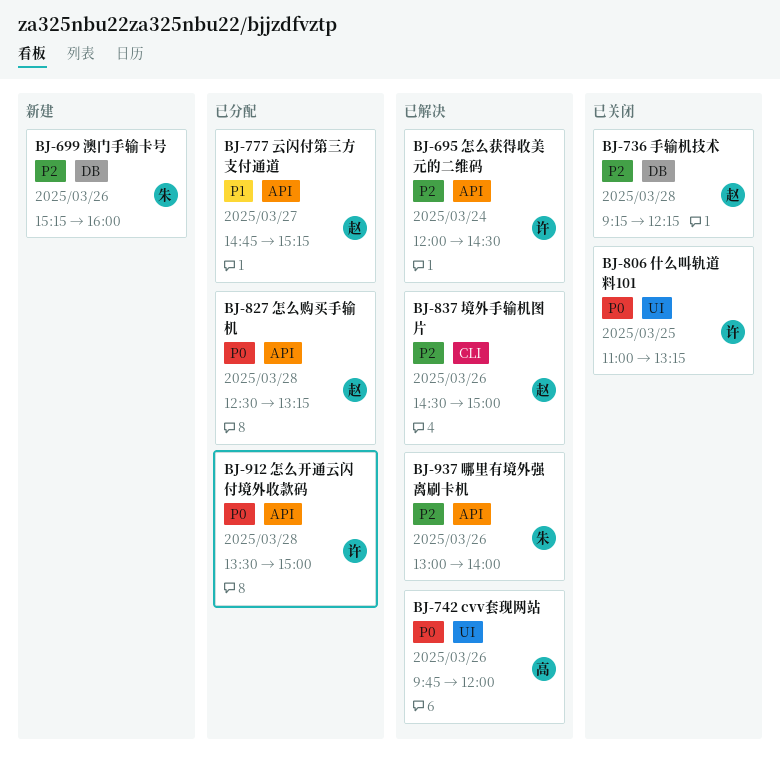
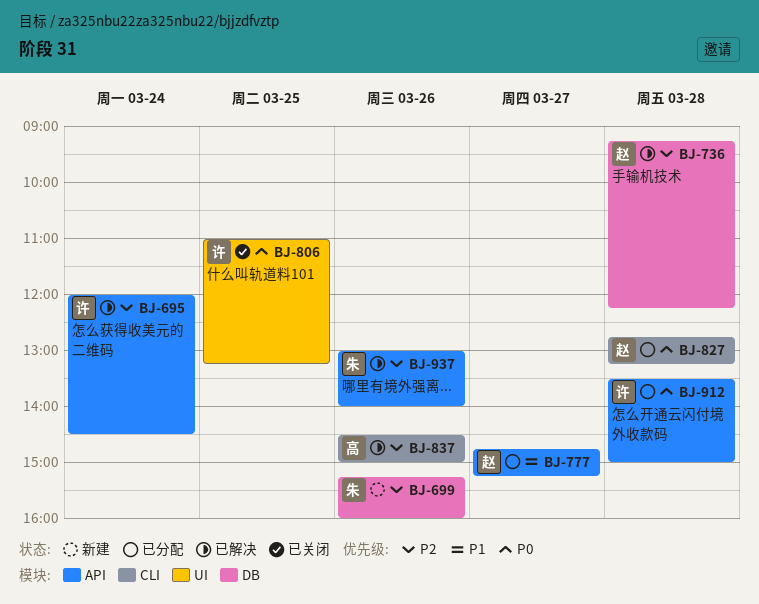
BJ-736, status: 已关闭 -> 已解决
BJ-742: present -> none
BJ-827, label: API -> CLI
BJ-827, begins: 12:30 -> 12:45
BJ-837, owner: 赵 -> 高

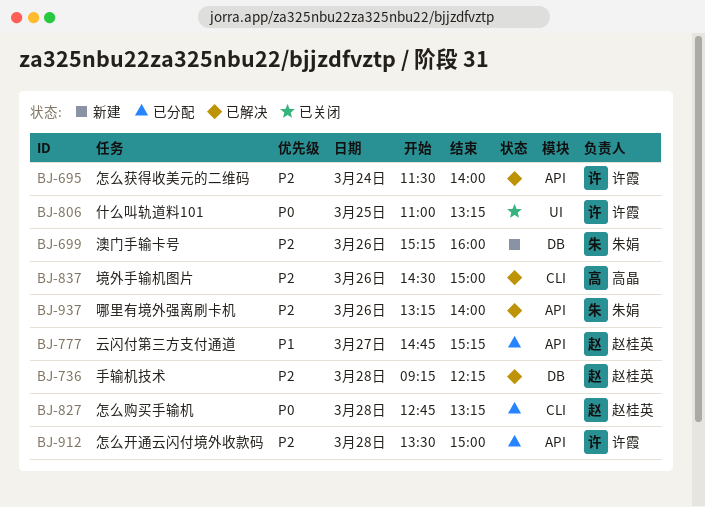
BJ-695, begins: 12:00 -> 11:30
BJ-695, ends: 14:30 -> 14:00
BJ-912, priority: P0 -> P2
BJ-937, begins: 13:00 -> 13:15

